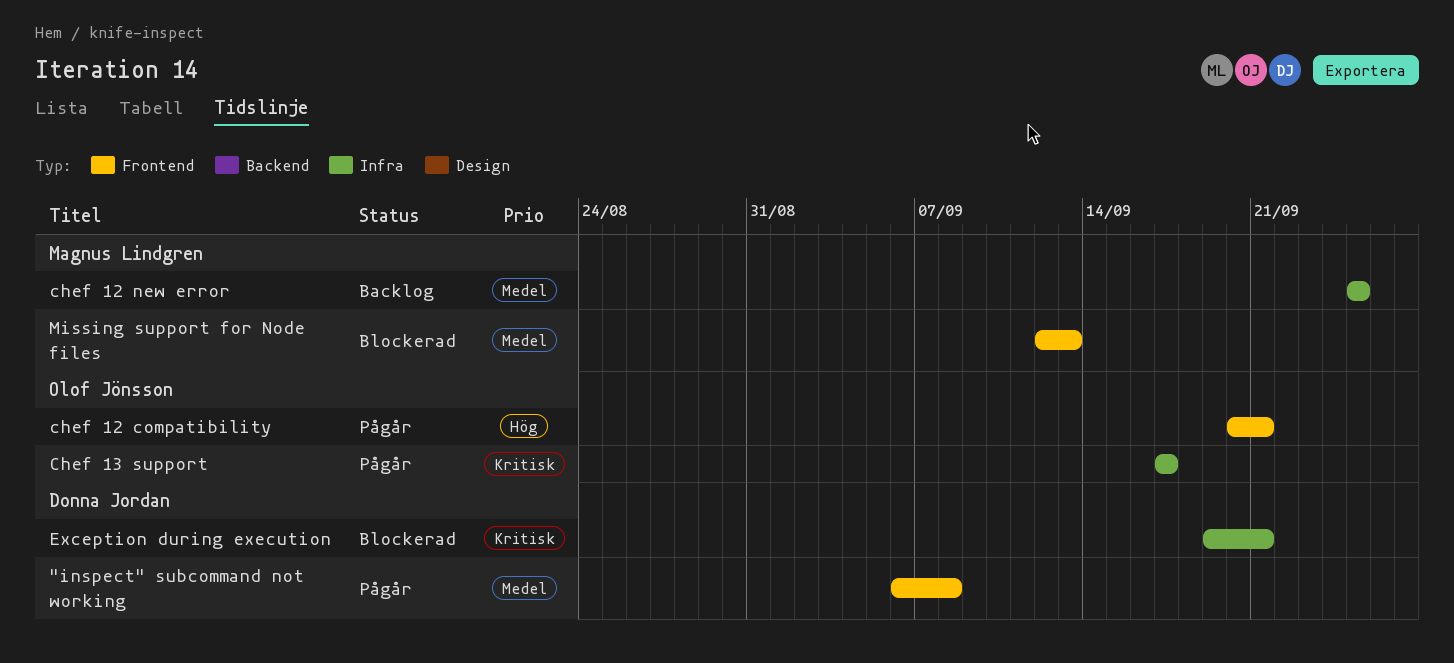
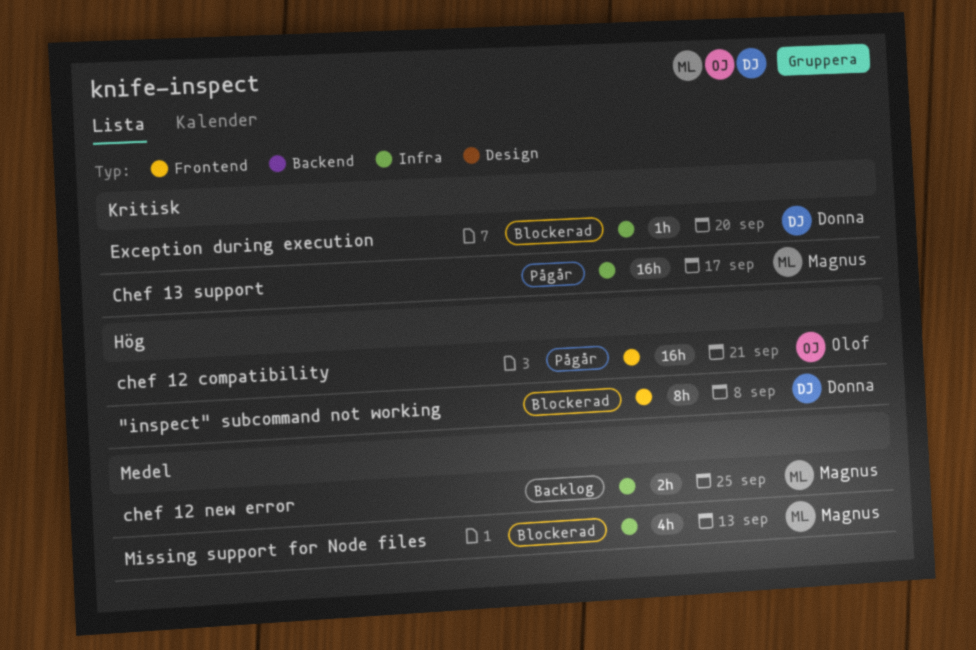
"inspect" subcommand not working, status: Pågår -> Blockerad
"inspect" subcommand not working, priority: Medel -> Hög
Chef 13 support, owner: Olof Jönsson -> Magnus Lindgren
Exception during execution, due: Sep 21 -> Sep 20
Missing support for Node files, label: Frontend -> Infra

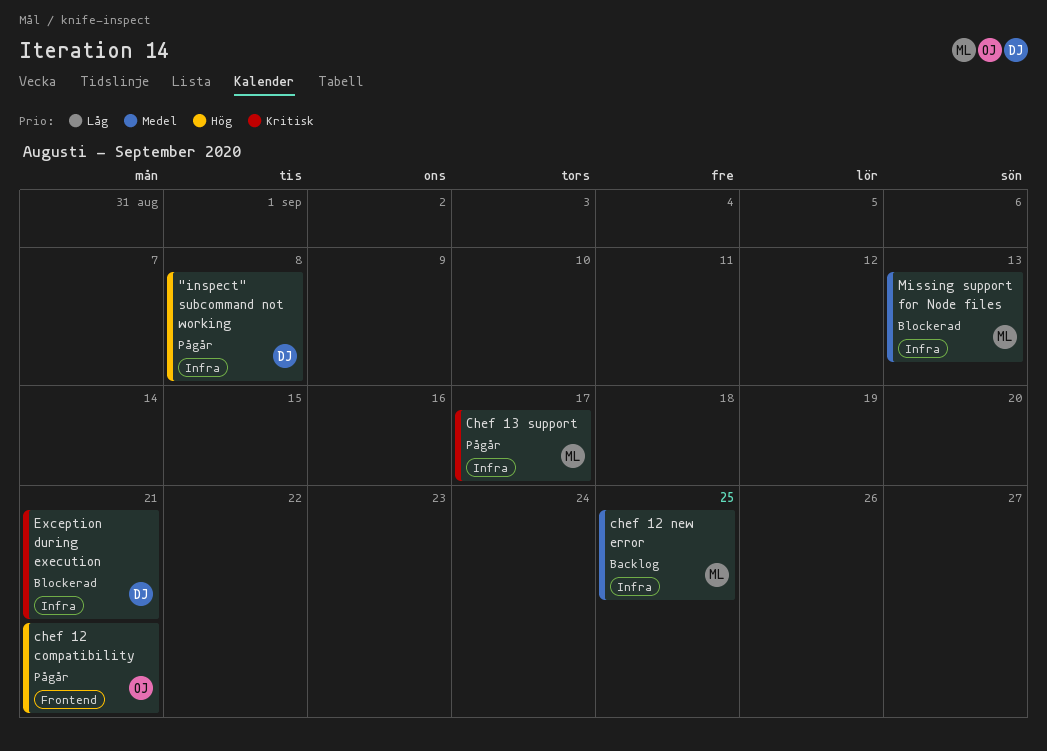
"inspect" subcommand not working, status: Blockerad -> Pågår
"inspect" subcommand not working, label: Frontend -> Infra
Exception during execution, due: Sep 20 -> Sep 21

